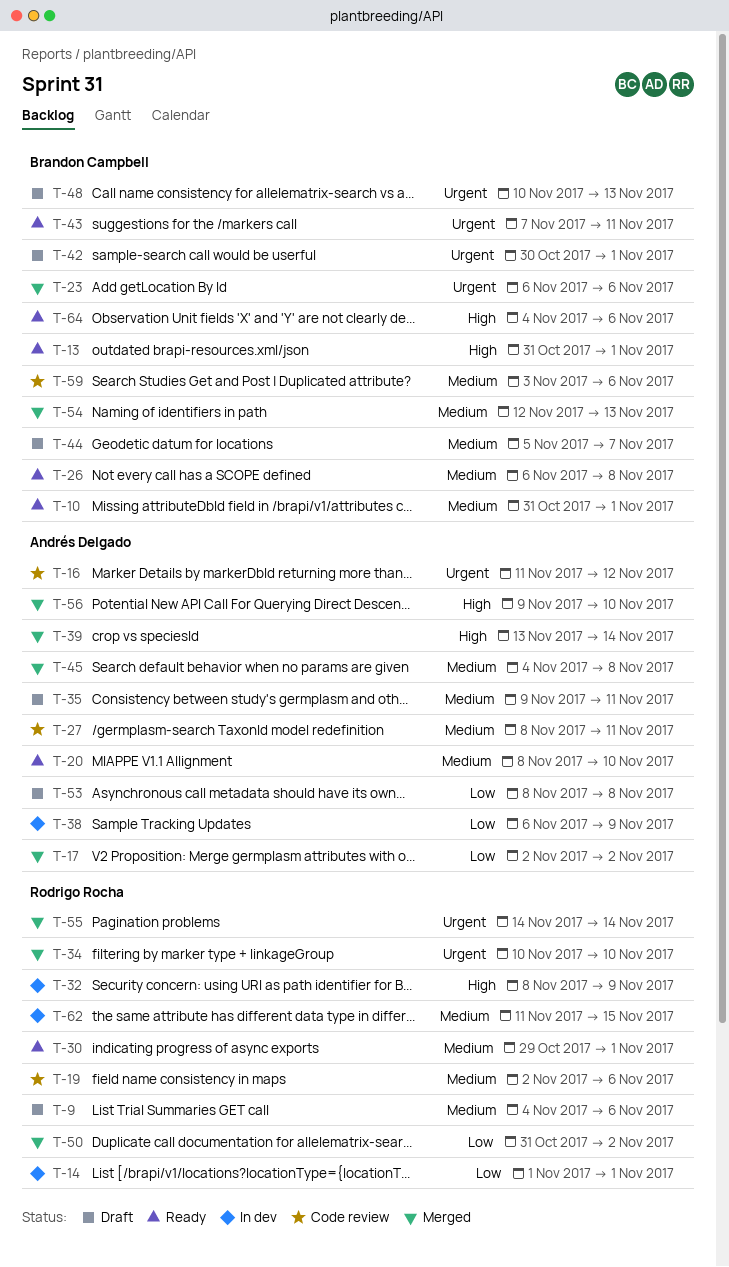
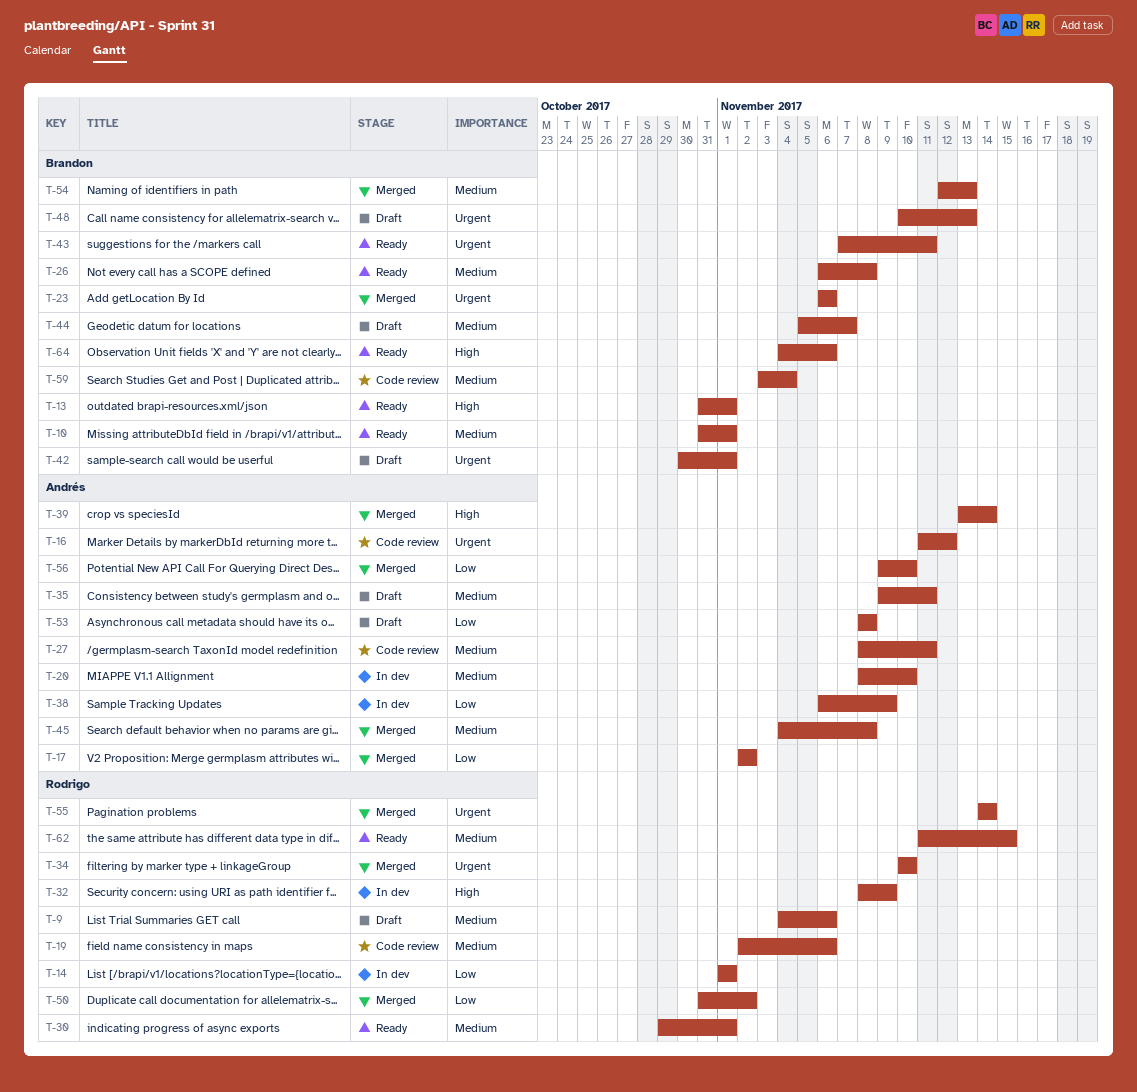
T-20, status: Ready -> In dev
T-56, priority: High -> Low
T-59, due: Nov 6 -> Nov 4
T-62, status: In dev -> Ready

